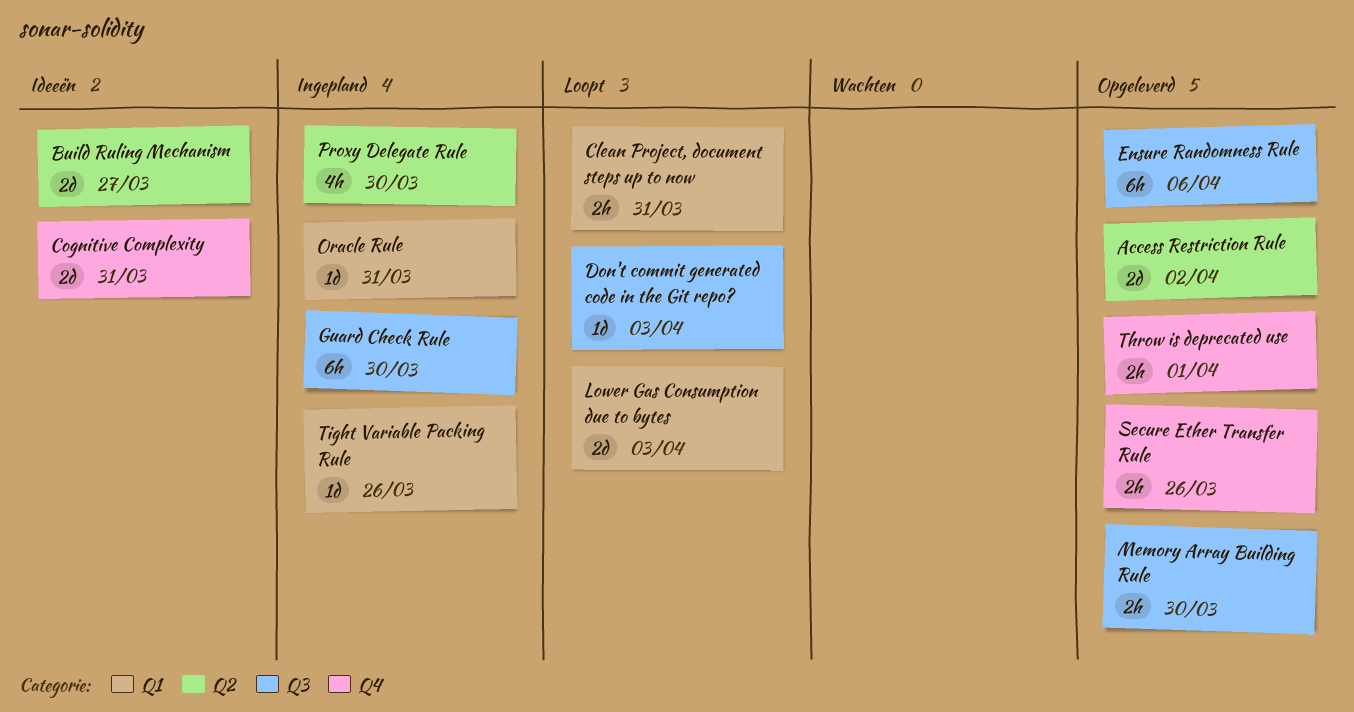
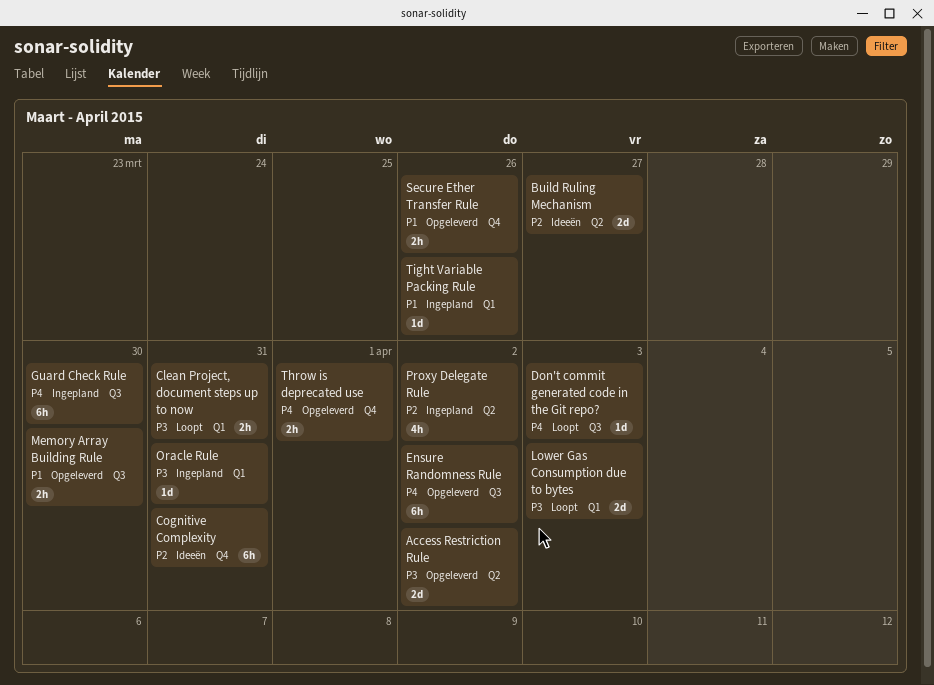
Cognitive Complexity, estimate: 2d -> 6h
Ensure Randomness Rule, due: Apr 6 -> Apr 2
Proxy Delegate Rule, due: Mar 30 -> Apr 2

